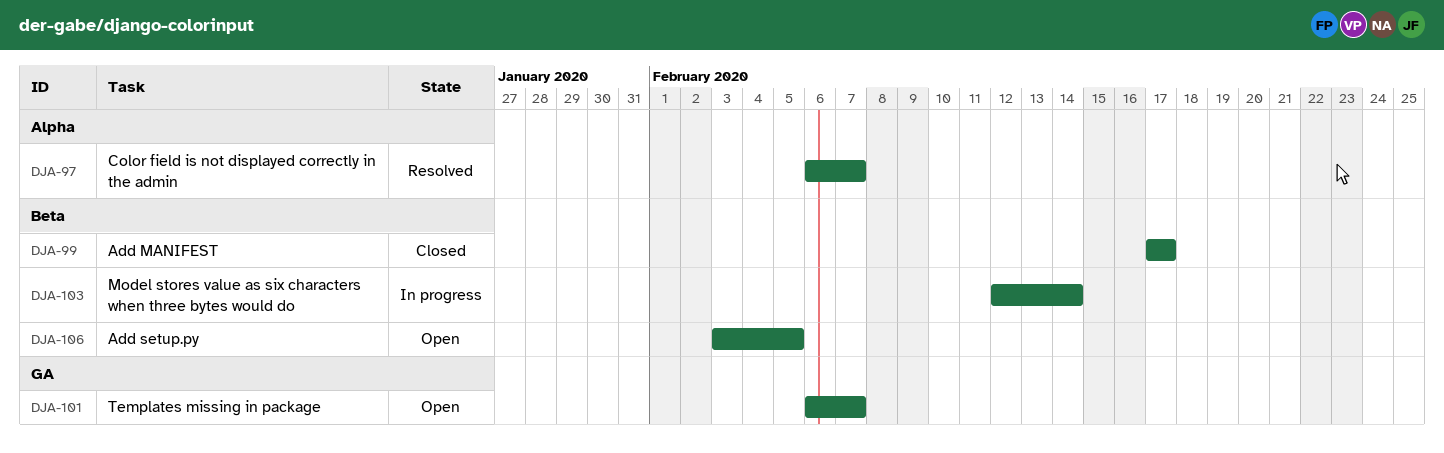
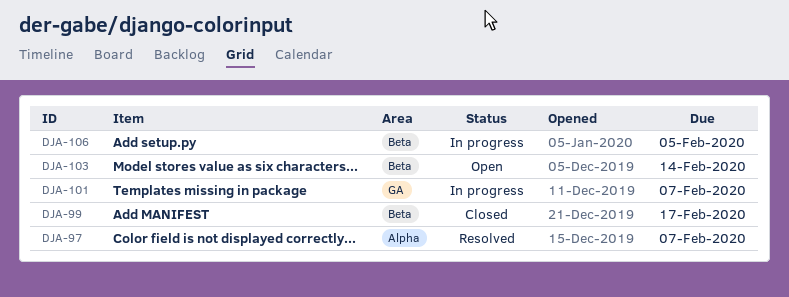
DJA-101, status: Open -> In progress
DJA-103, status: In progress -> Open
DJA-106, status: Open -> In progress

